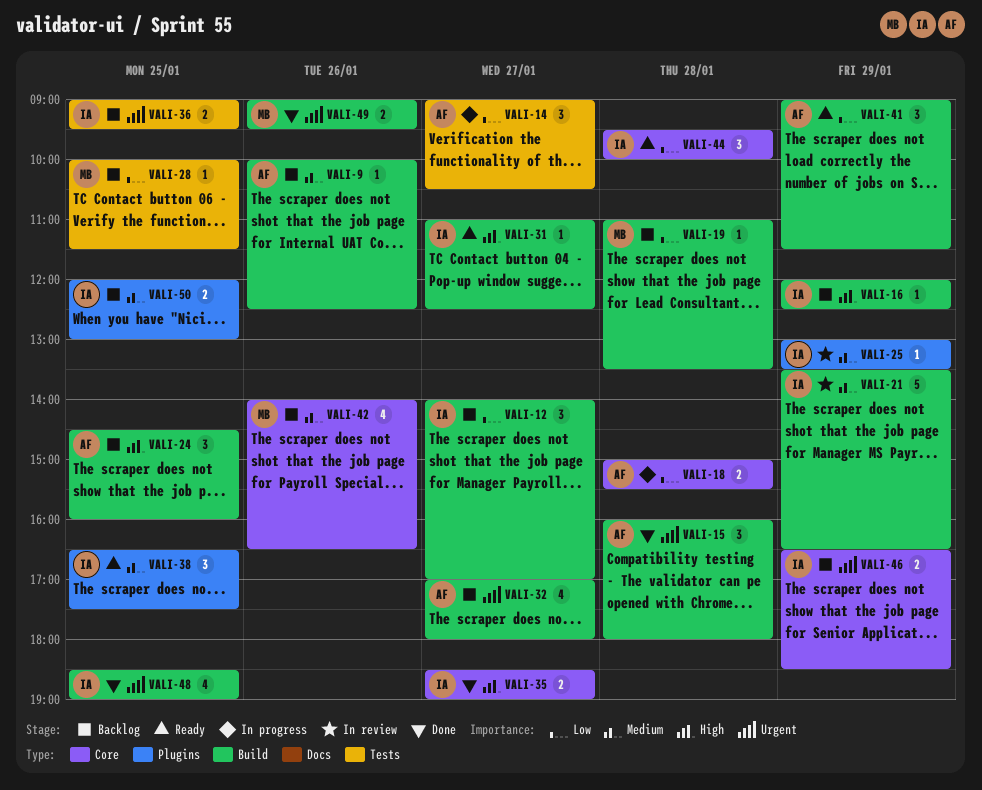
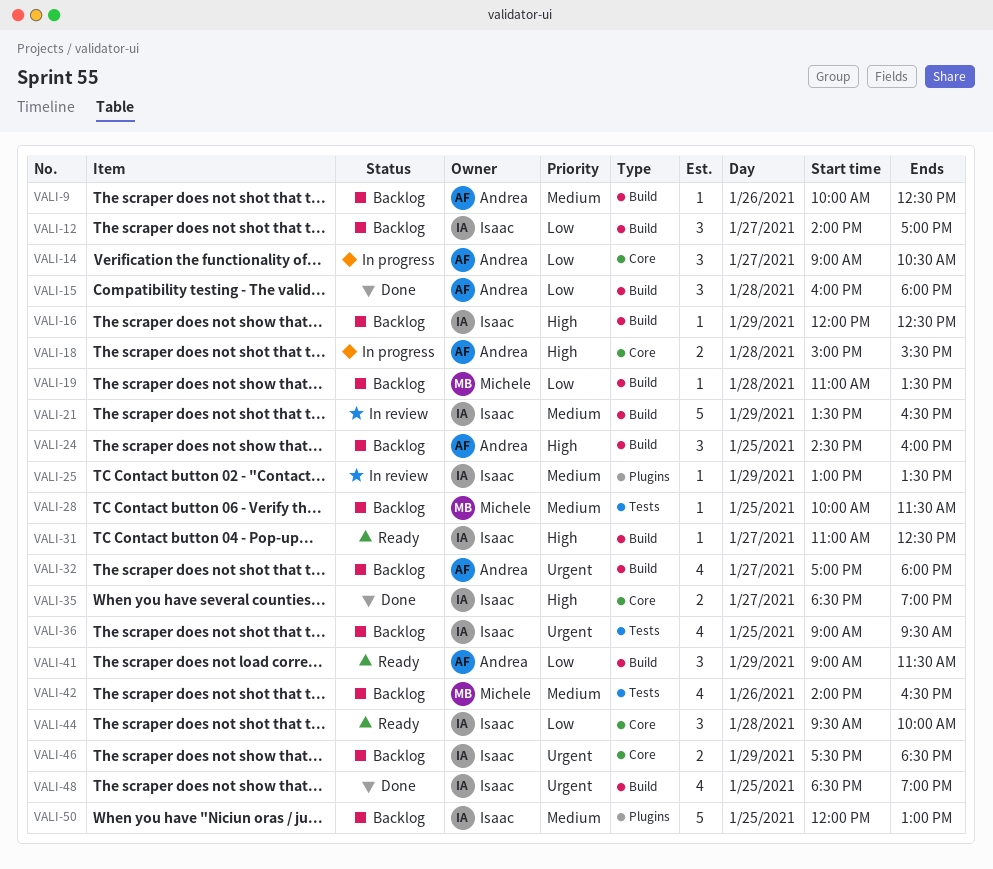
VALI-14, label: Tests -> Core
VALI-15, priority: Urgent -> Low
VALI-18, priority: Low -> High
VALI-28, priority: Low -> Medium
VALI-36, estimate: 2 -> 4
VALI-38: present -> none
VALI-42, label: Core -> Tests
VALI-46, begins: 16:30 -> 17:30
VALI-49: present -> none
VALI-50, estimate: 2 -> 5

